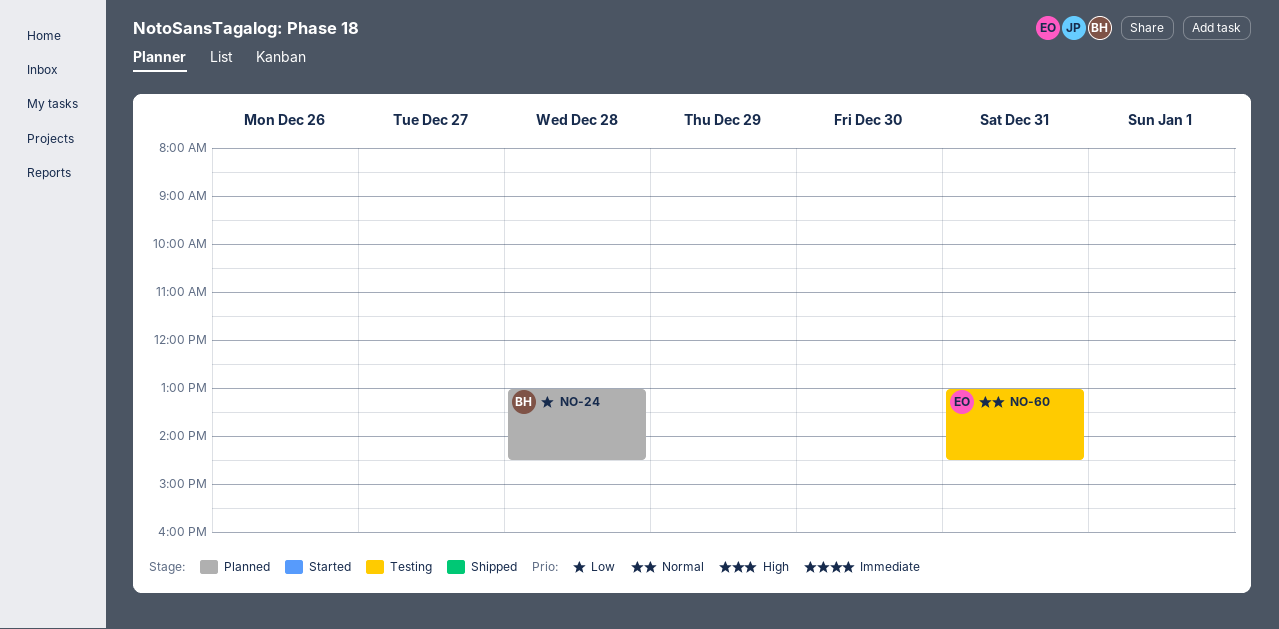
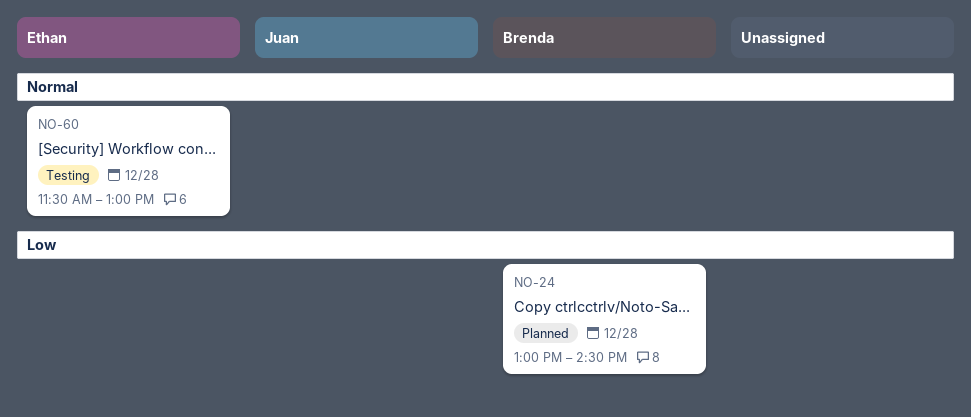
NO-60, day: Dec 31 -> Dec 28
NO-60, begins: 13:00 -> 11:30
NO-60, ends: 14:30 -> 13:00

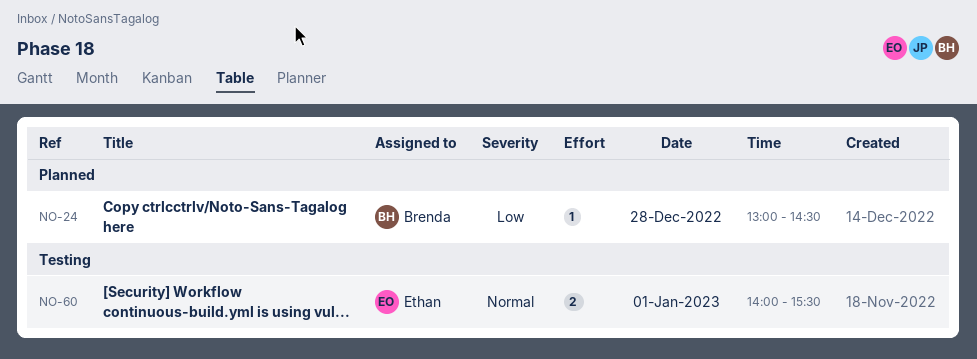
NO-60, day: Dec 28 -> Jan 1
NO-60, begins: 11:30 -> 14:00
NO-60, ends: 13:00 -> 15:30

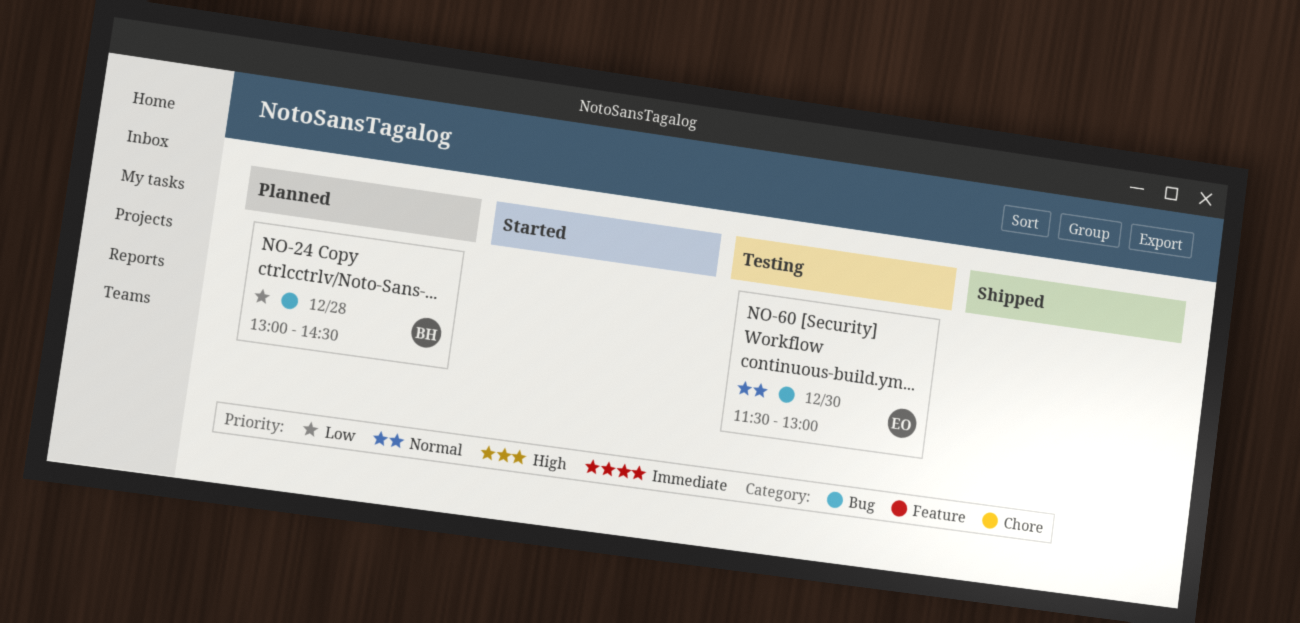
NO-60, day: Jan 1 -> Dec 30
NO-60, begins: 14:00 -> 11:30
NO-60, ends: 15:30 -> 13:00

